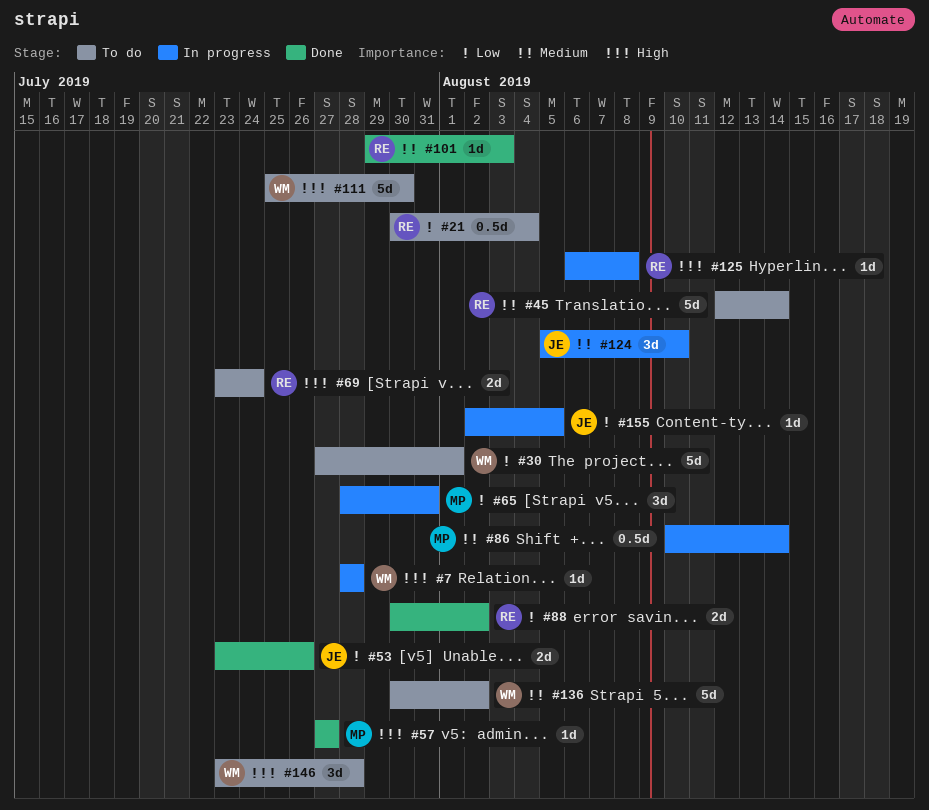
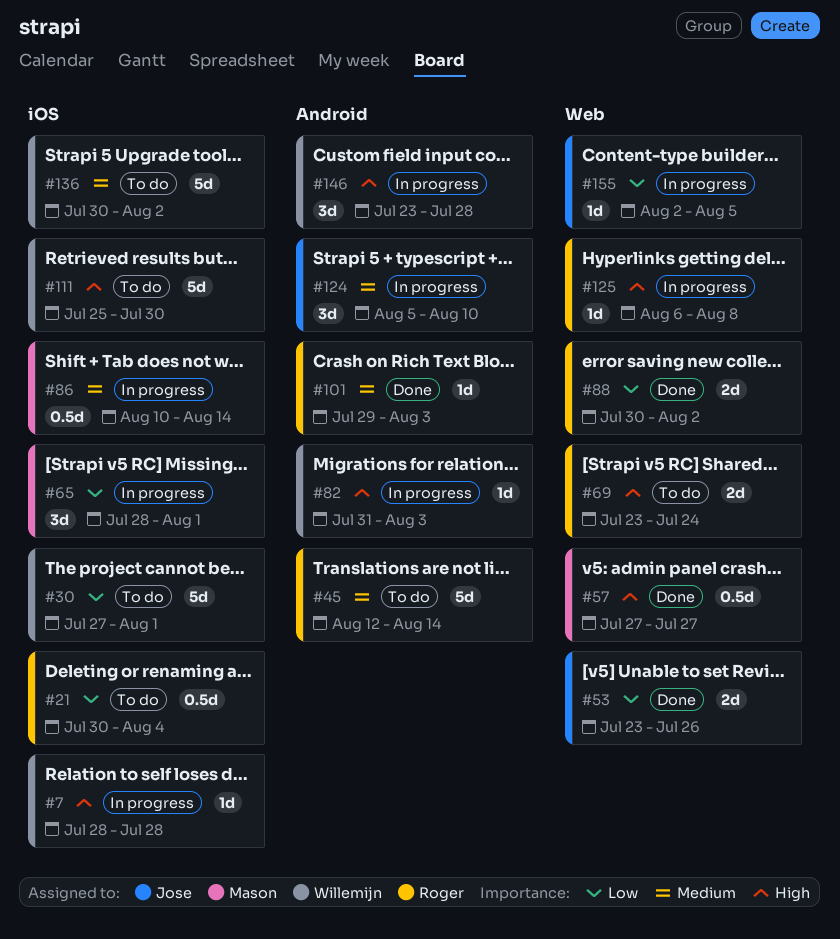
#57, estimate: 1d -> 0.5d
#65, due: Jul 31 -> Aug 1
#82: none -> present
#146, status: To do -> In progress

